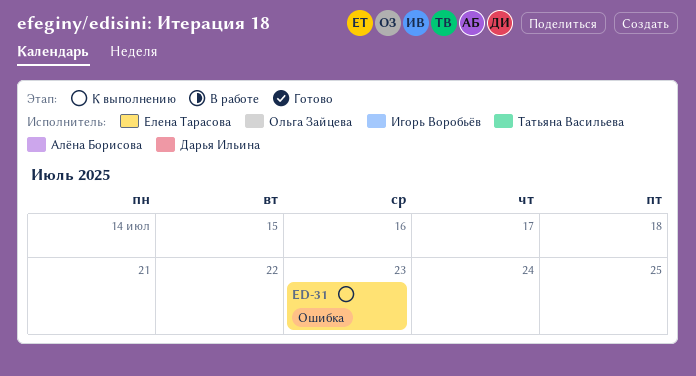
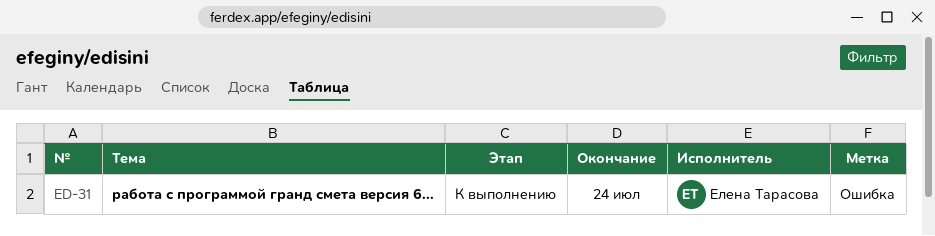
ED-31, due: Jul 23 -> Jul 24

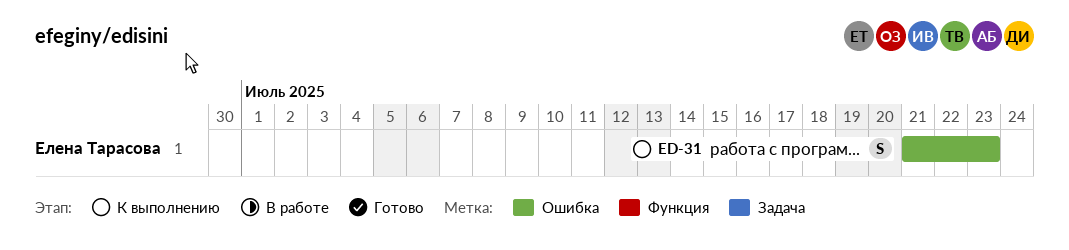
ED-31, due: Jul 24 -> Jul 23

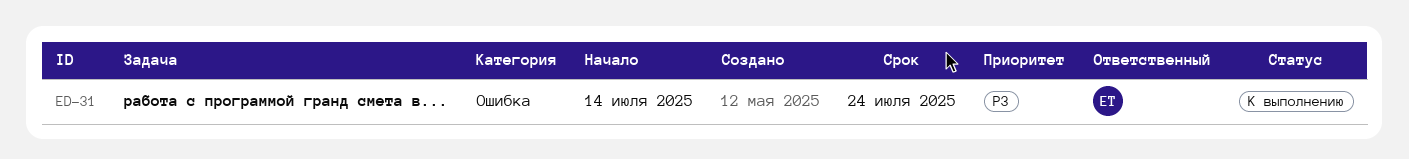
ED-31, start: Jul 21 -> Jul 14
ED-31, due: Jul 23 -> Jul 24

